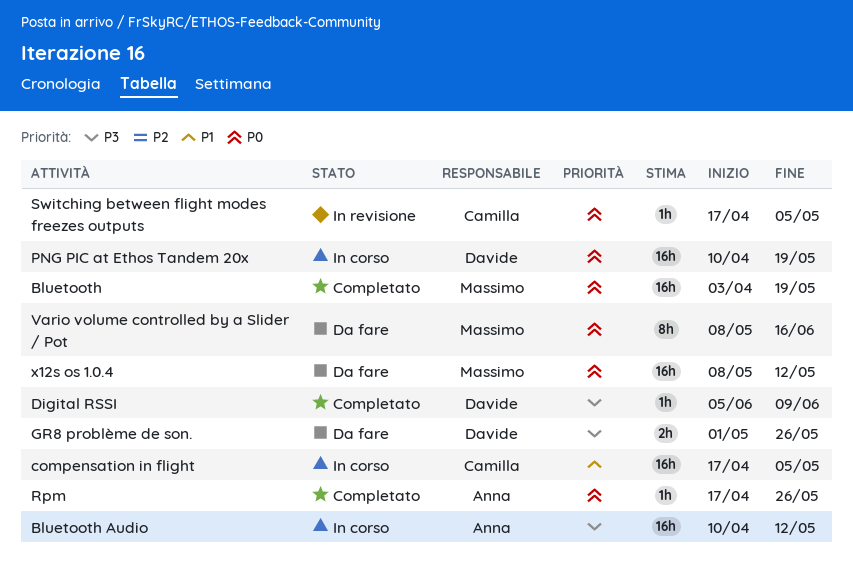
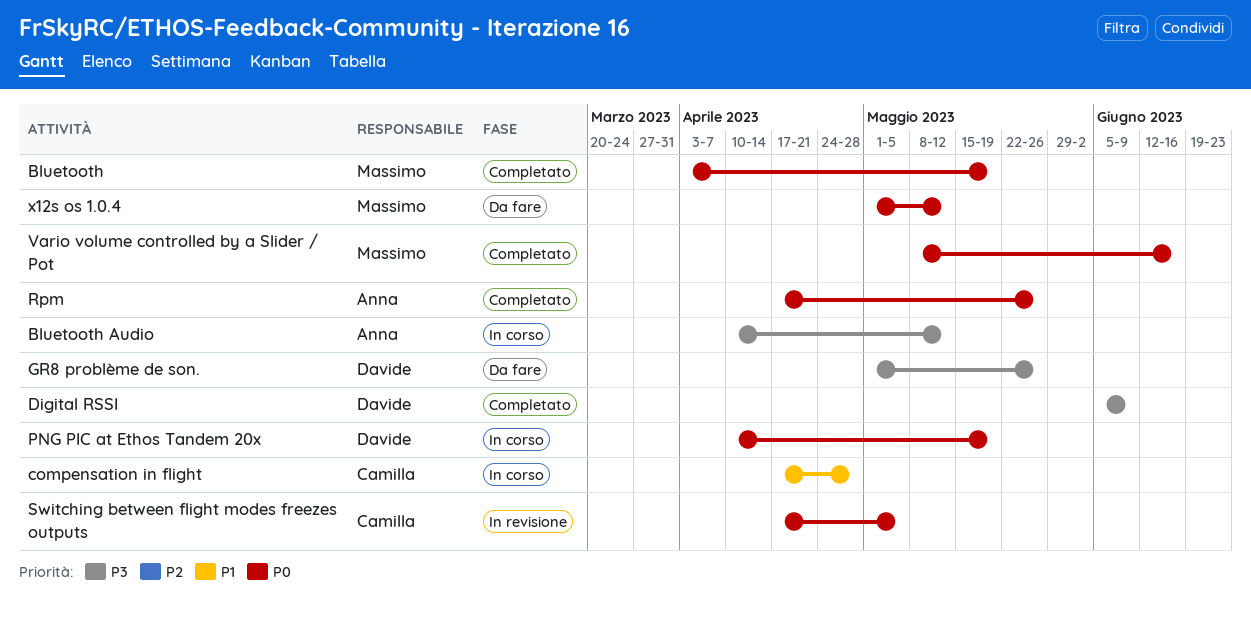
compensation in flight, due: May 5 -> Apr 28
Vario volume controlled by a Slider / Pot, status: Da fare -> Completato
x12s os 1.0.4, start: May 8 -> May 1

